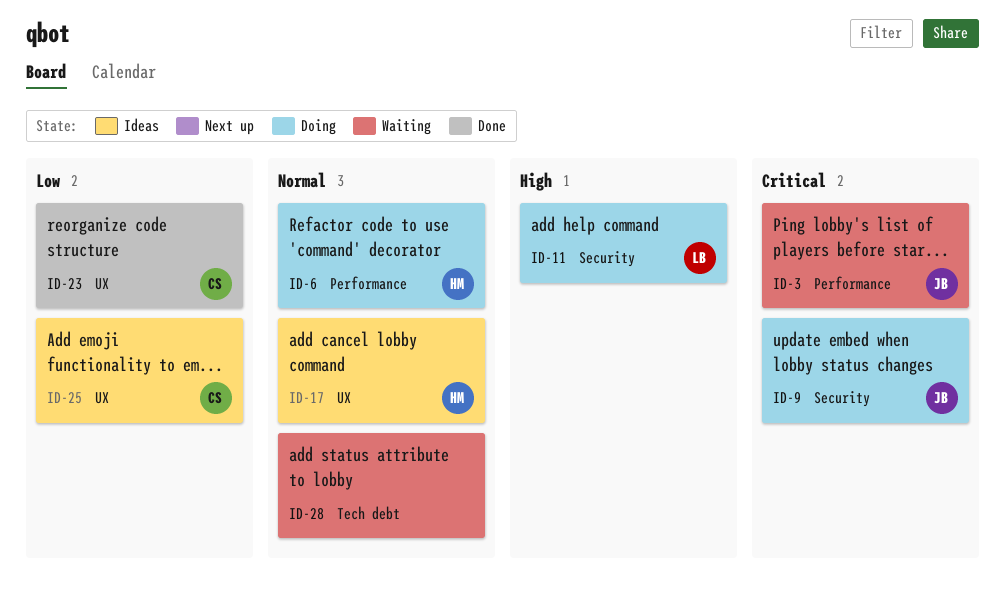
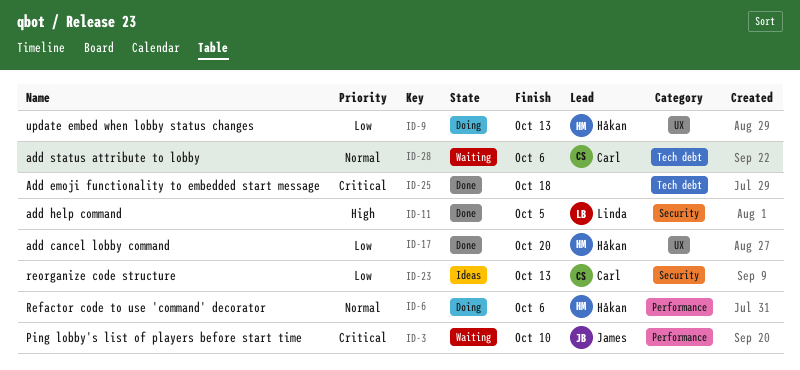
ID-9, owner: James -> Håkan
ID-9, priority: Critical -> Low
ID-9, label: Security -> UX
ID-11, status: Doing -> Done
ID-17, status: Ideas -> Done
ID-17, priority: Normal -> Low
ID-23, status: Done -> Ideas
ID-23, label: UX -> Security
ID-25, status: Ideas -> Done
ID-25, owner: Carl -> none
ID-25, priority: Low -> Critical
ID-25, label: UX -> Tech debt
ID-28, owner: none -> Carl

